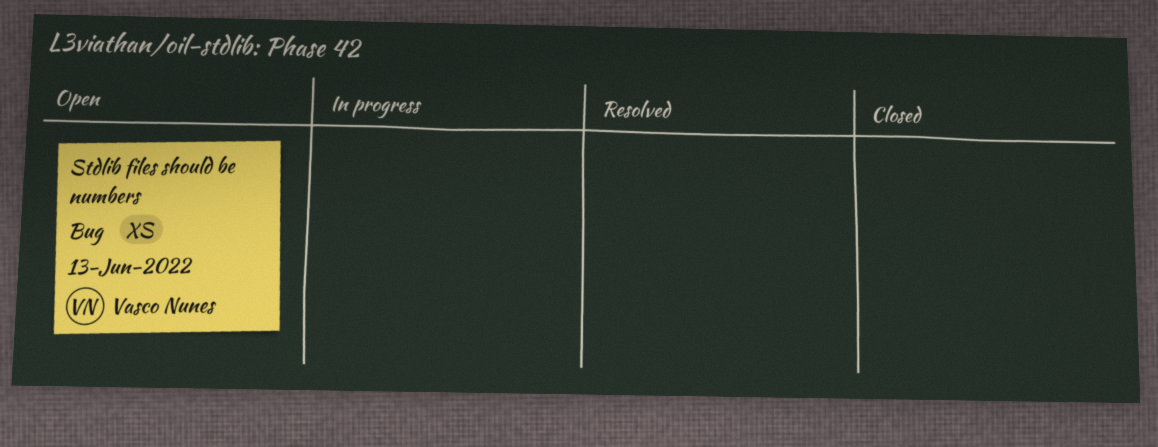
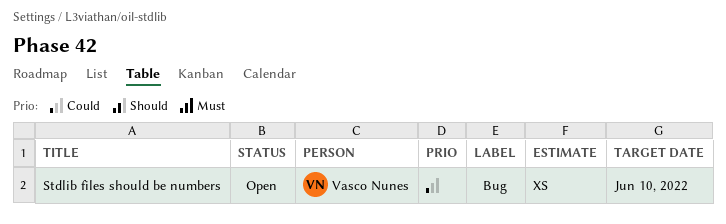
Stdlib files should be numbers, due: Jun 13 -> Jun 10

